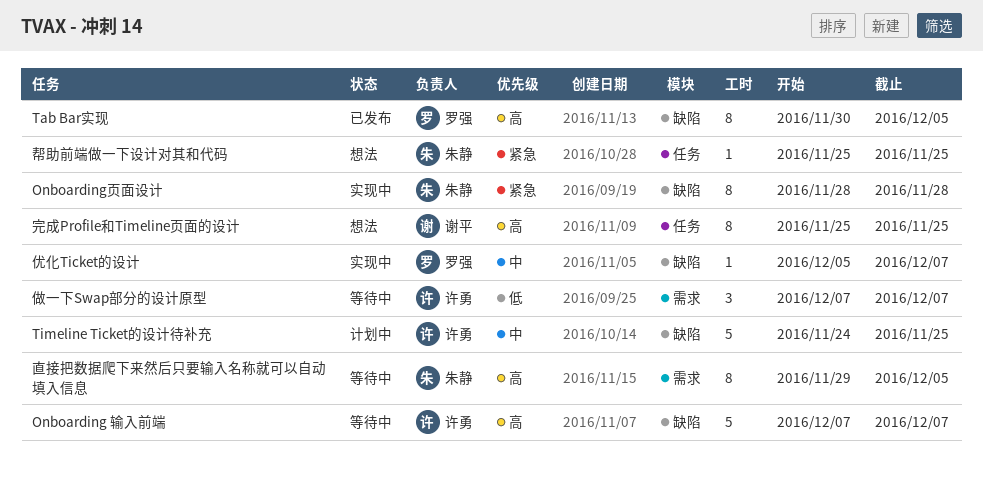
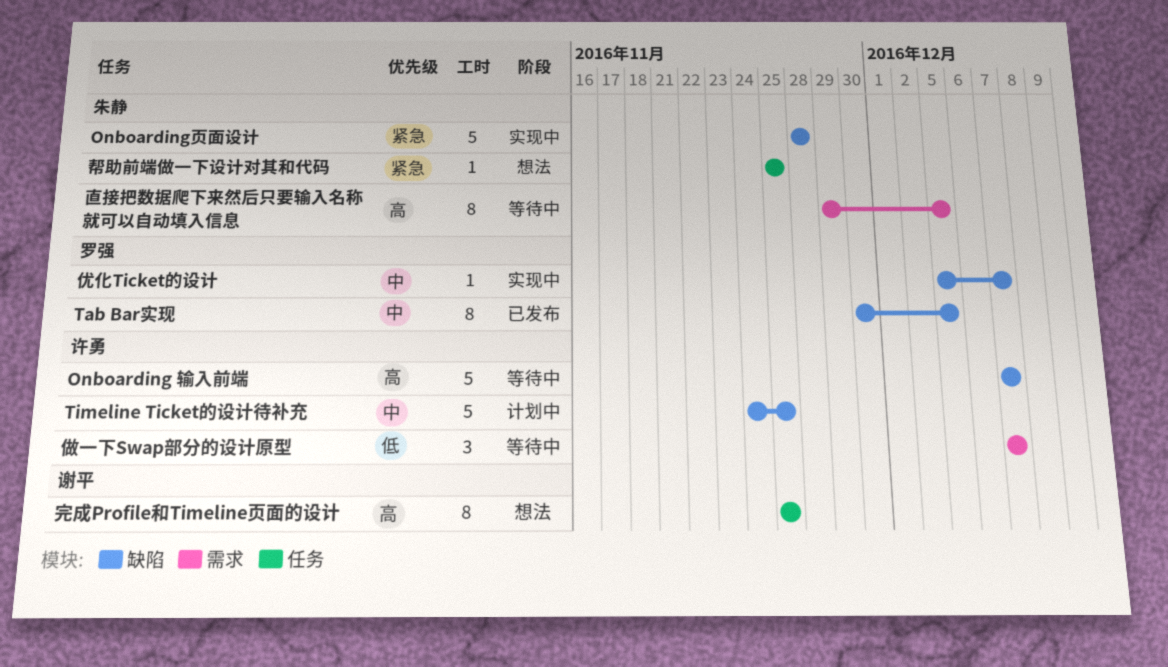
Onboarding页面设计, estimate: 8 -> 5
Tab Bar实现, priority: 高 -> 中

